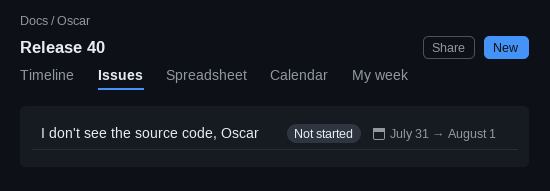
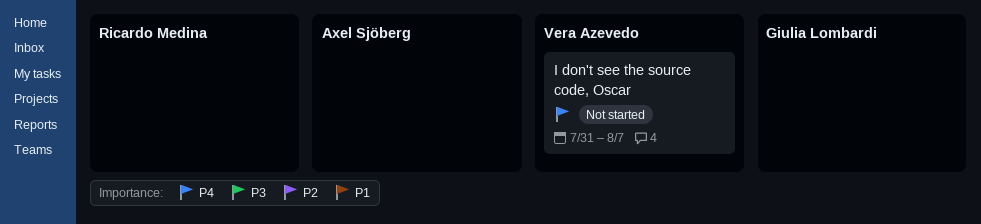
I don't see the source code, Oscar, due: Aug 1 -> Aug 7

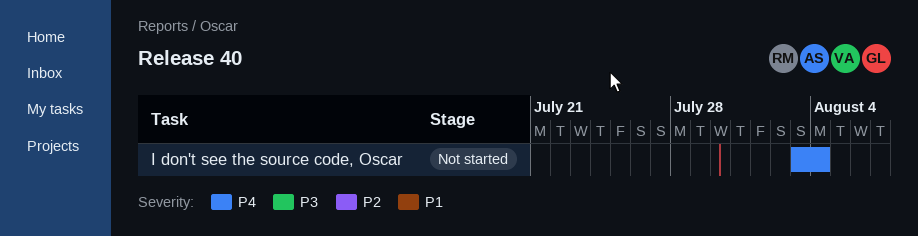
I don't see the source code, Oscar, start: Jul 31 -> Aug 3
I don't see the source code, Oscar, due: Aug 7 -> Aug 4

